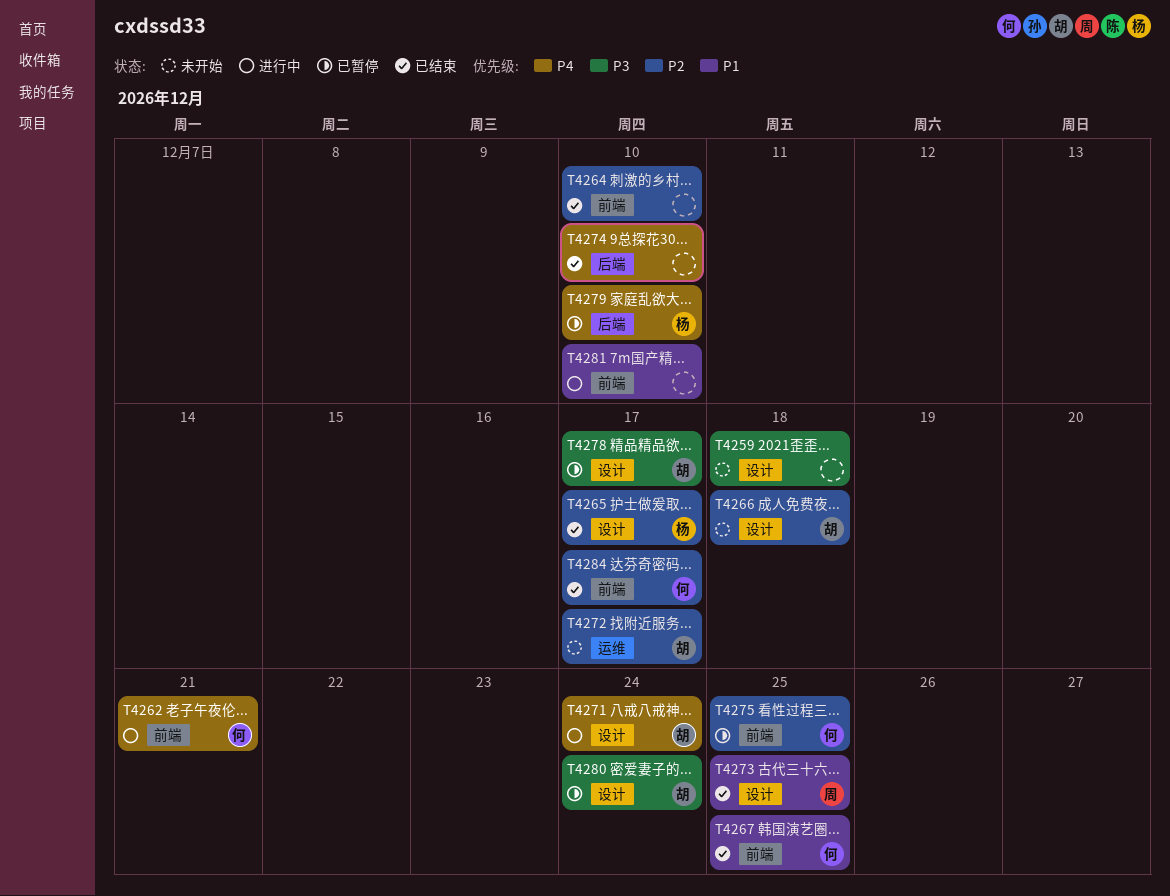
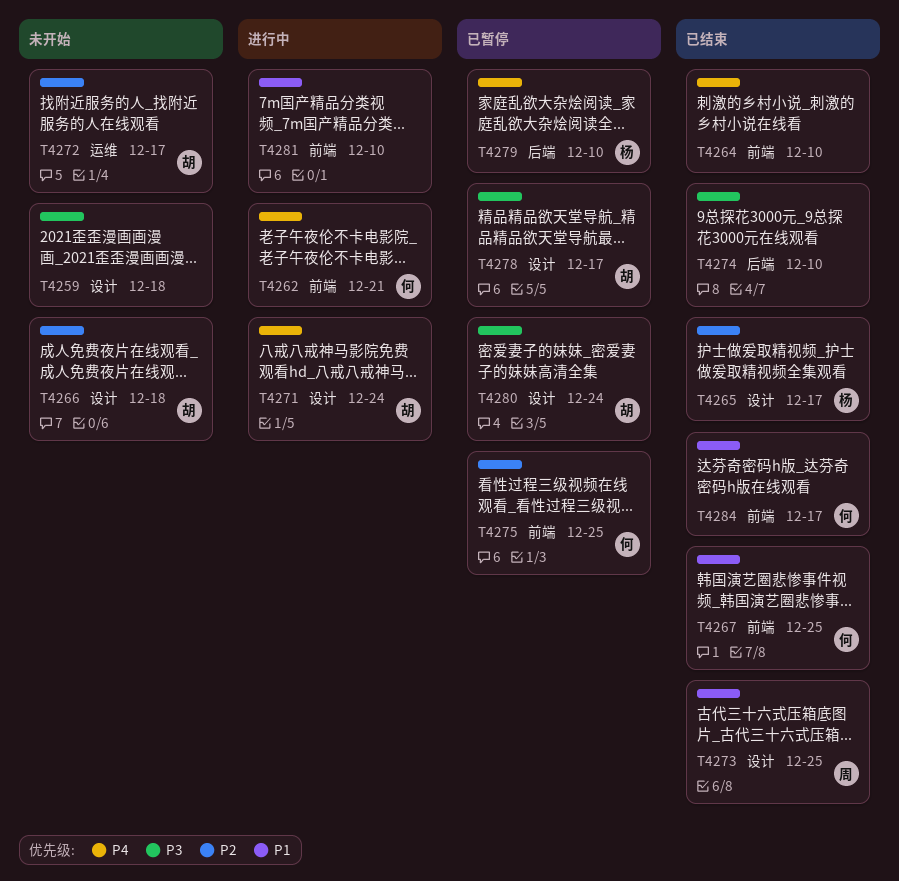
T4264, priority: P2 -> P4
T4274, priority: P4 -> P3
T4284, priority: P2 -> P1

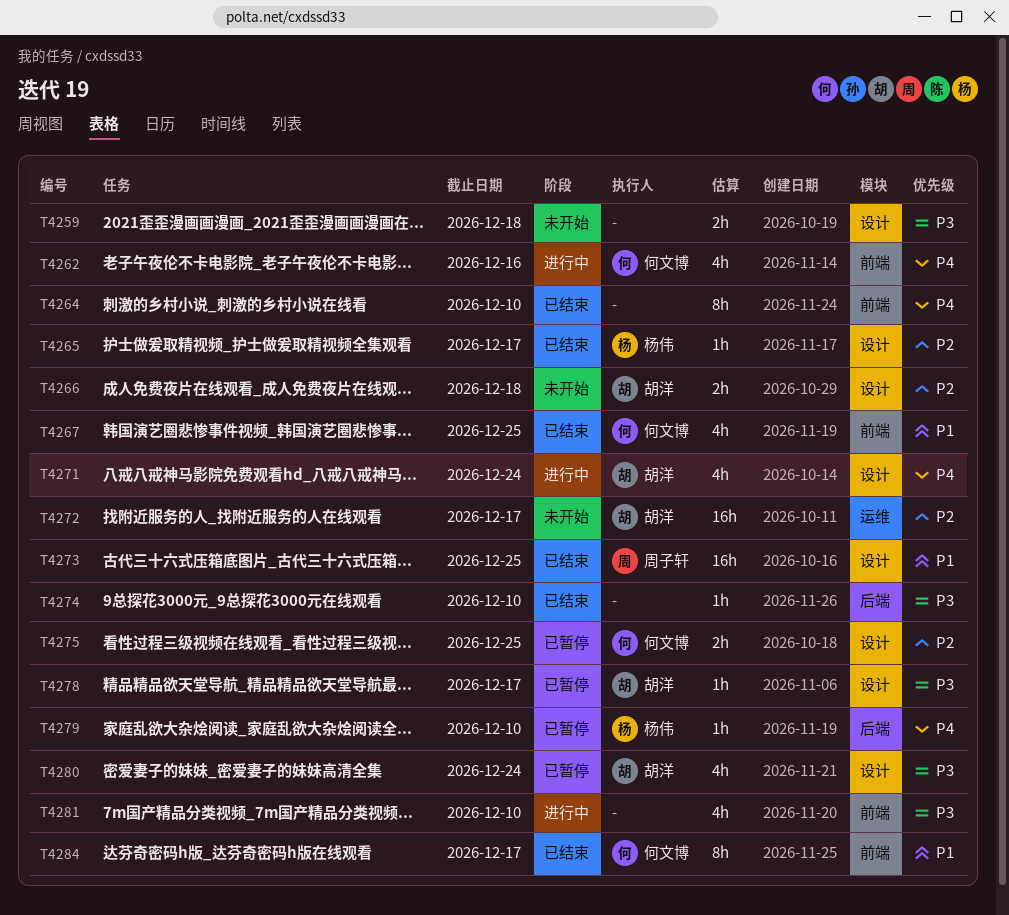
T4262, due: Dec 21 -> Dec 16
T4275, label: 前端 -> 设计
T4281, priority: P1 -> P3

